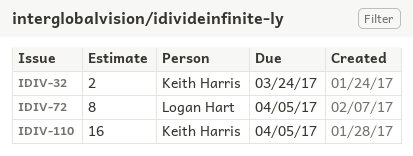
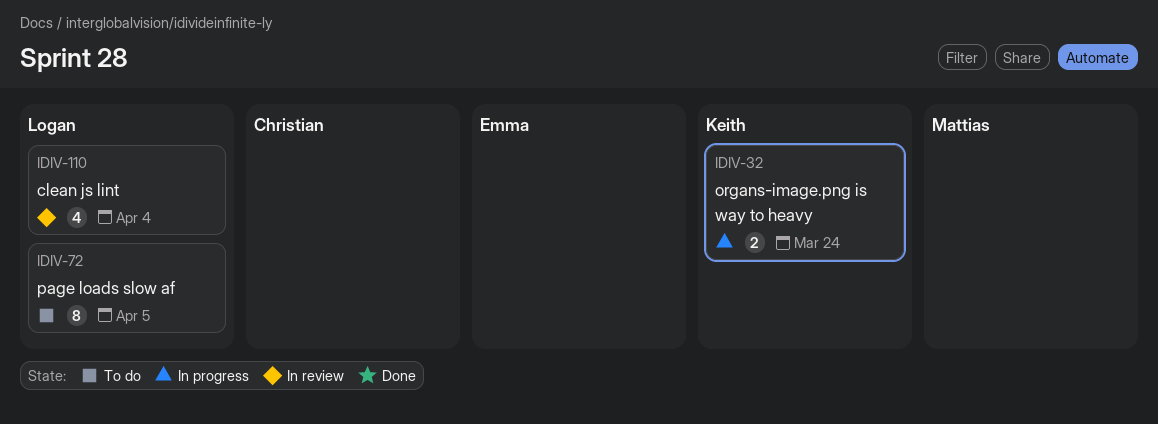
IDIV-110, owner: Keith Harris -> Logan Hart
IDIV-110, estimate: 16 -> 4
IDIV-110, due: Apr 5 -> Apr 4

